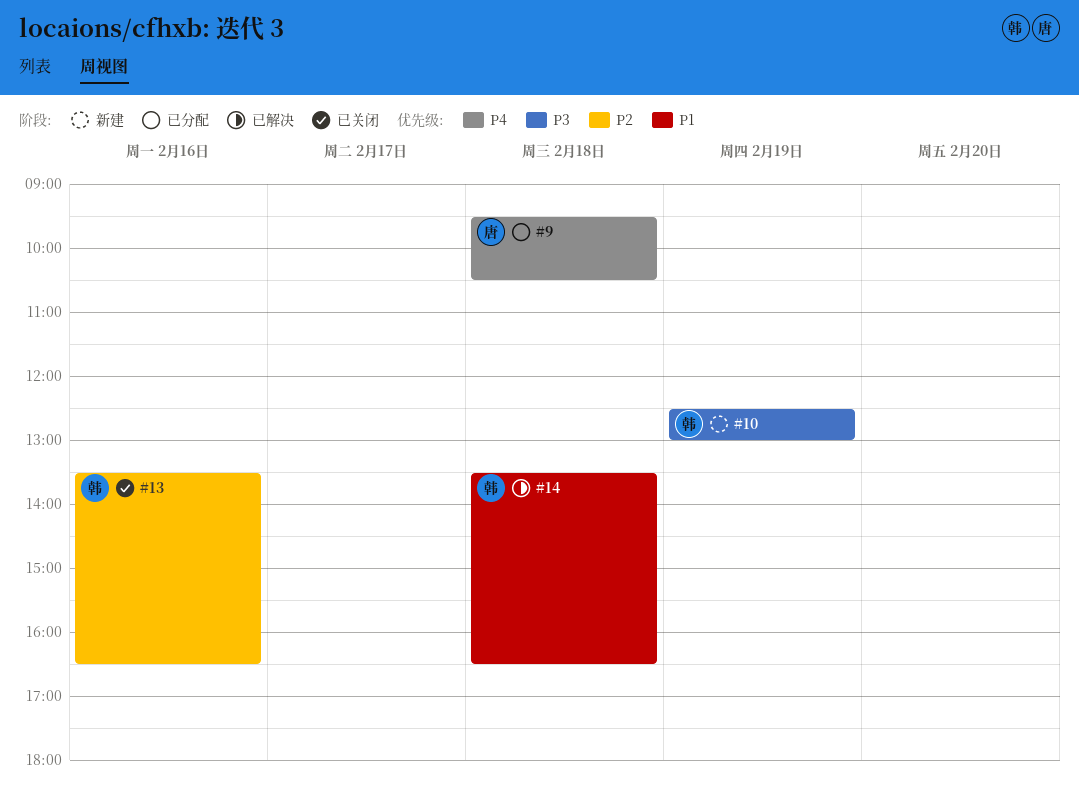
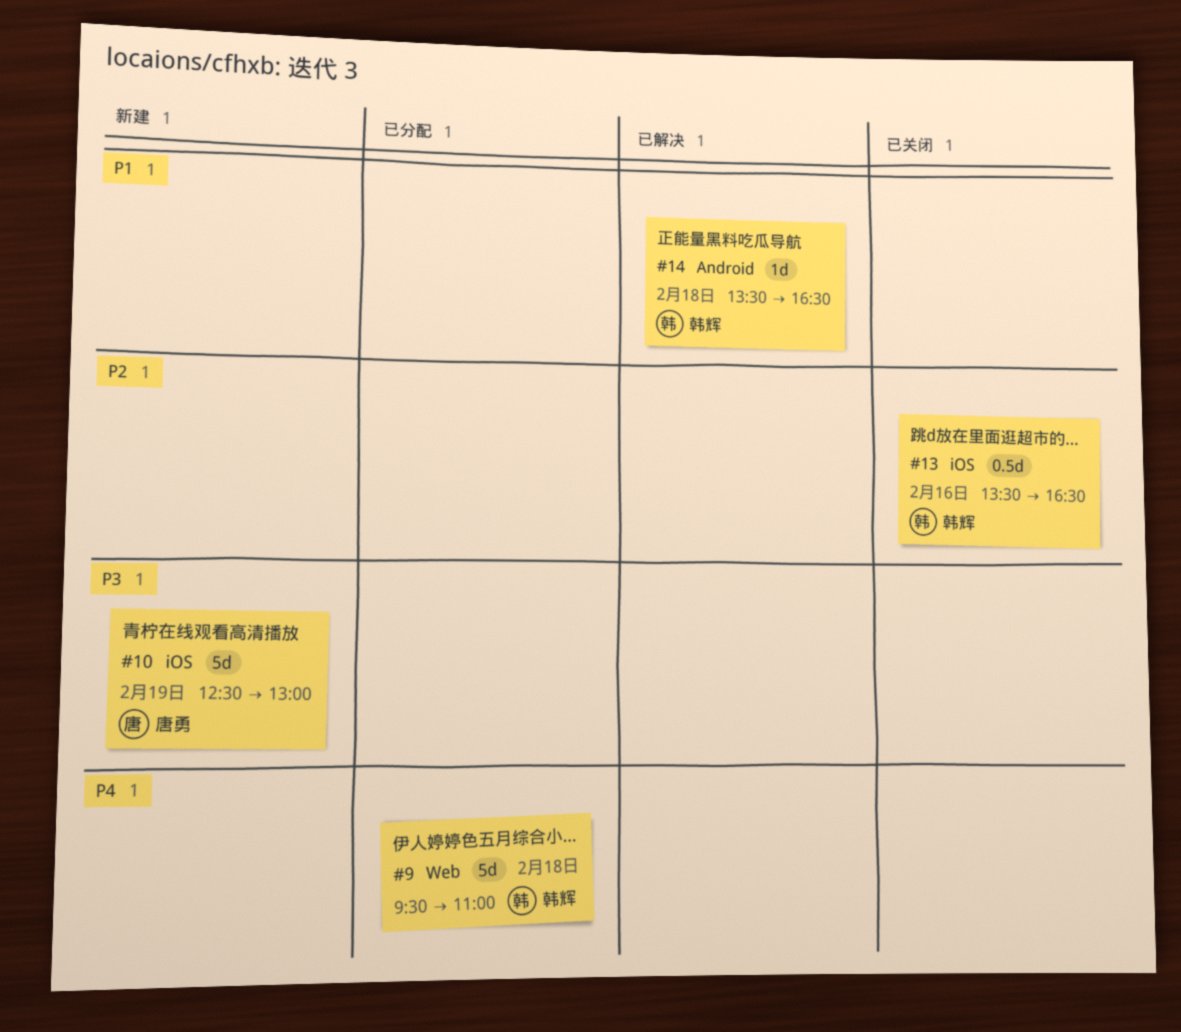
#9, owner: 唐勇 -> 韩辉
#9, ends: 10:30 -> 11:00
#10, owner: 韩辉 -> 唐勇

